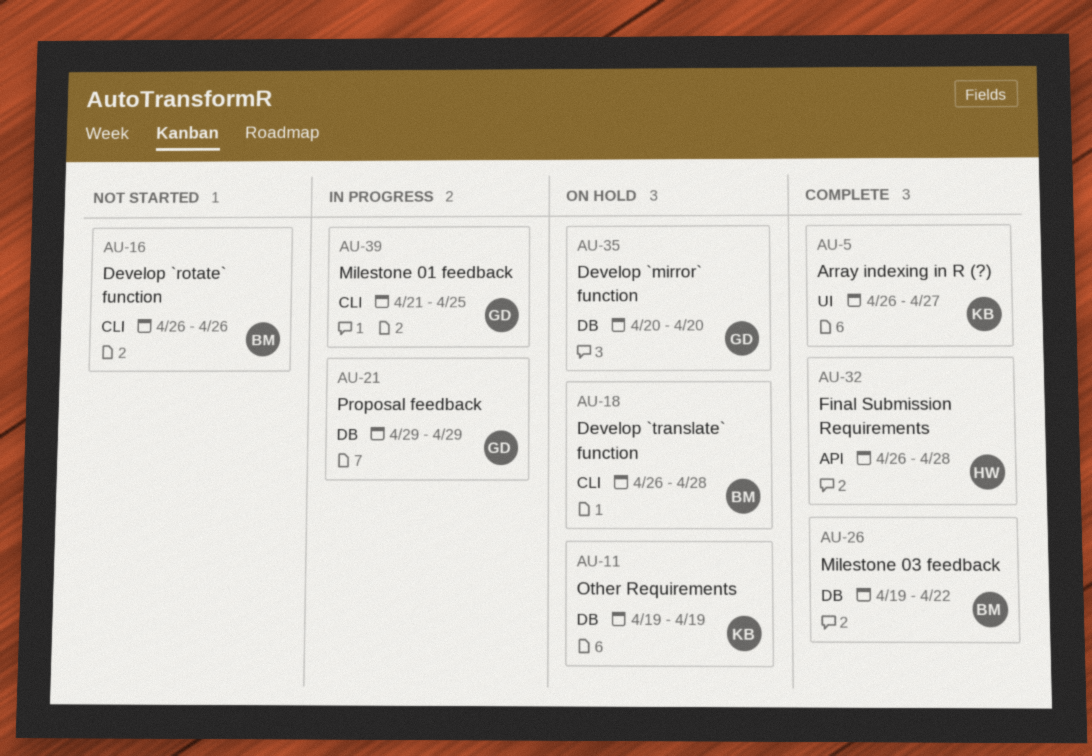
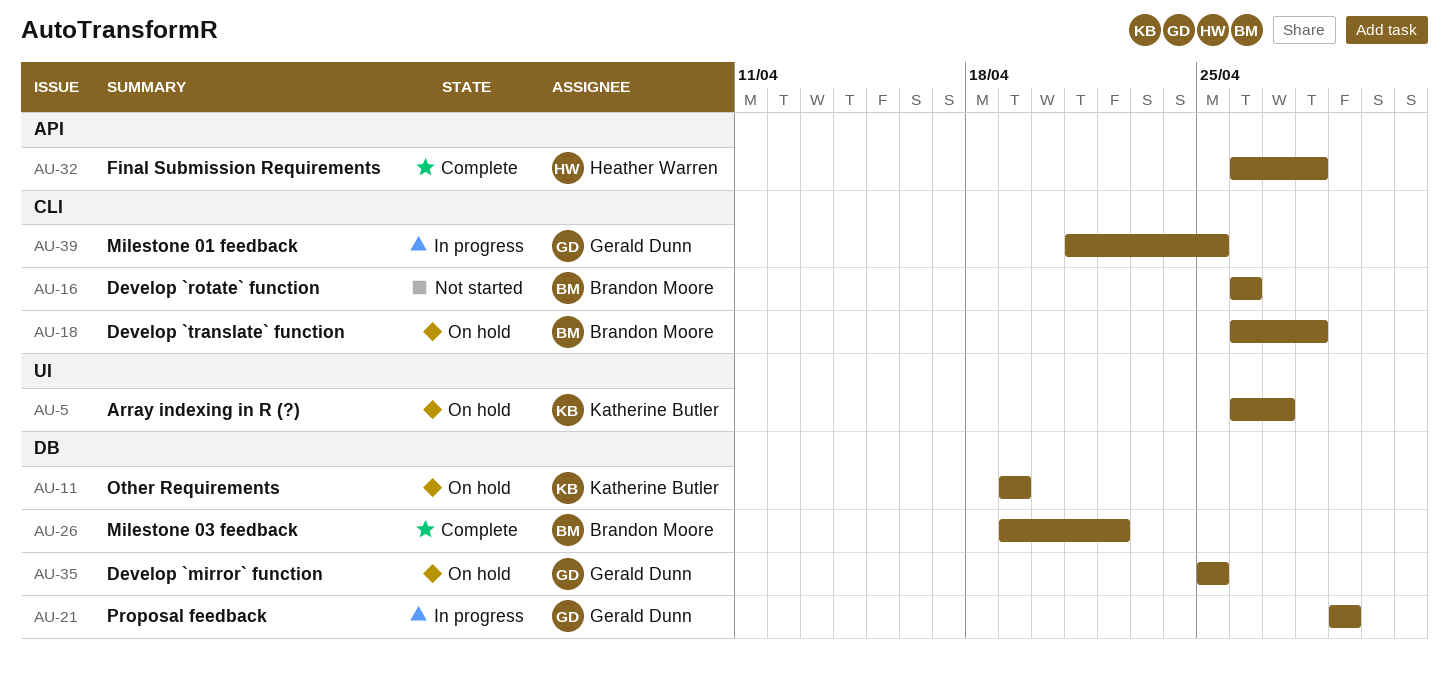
AU-5, status: Complete -> On hold
AU-35, start: Apr 20 -> Apr 25
AU-35, due: Apr 20 -> Apr 25

